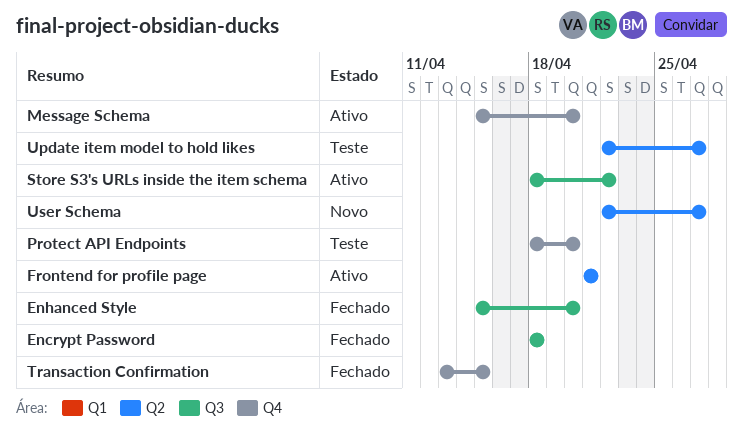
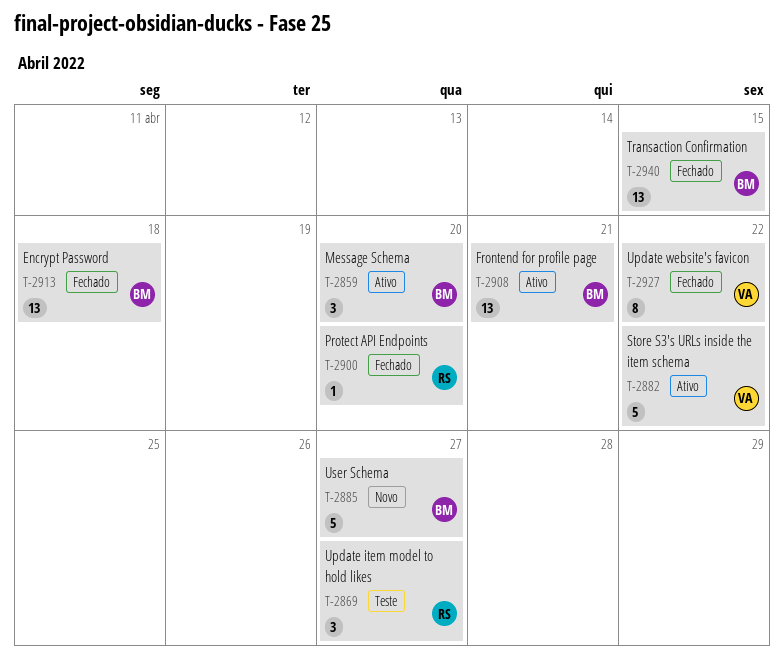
Enhanced Style: present -> none
Protect API Endpoints, status: Teste -> Fechado
Update website's favicon: none -> present

